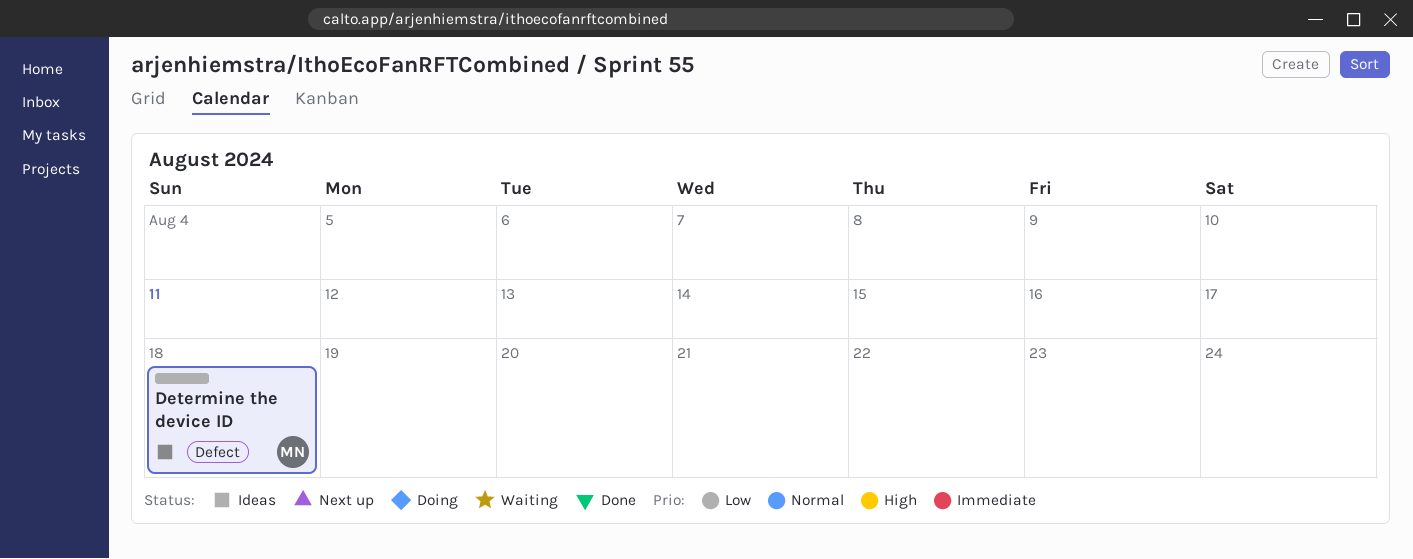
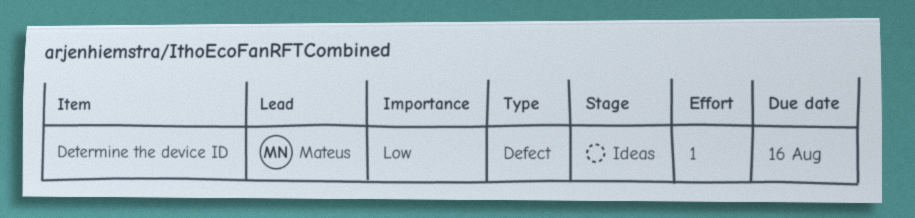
Determine the device ID, due: Aug 18 -> Aug 16

